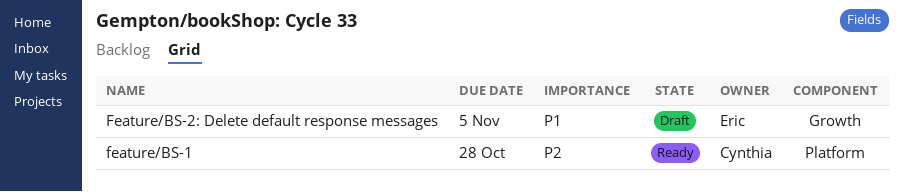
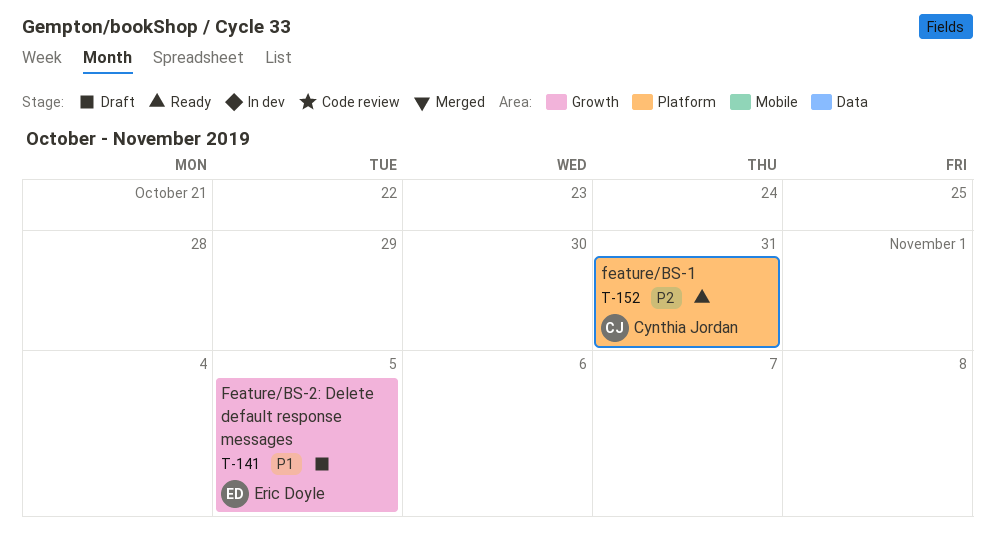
feature/BS-1, due: Oct 28 -> Oct 31

